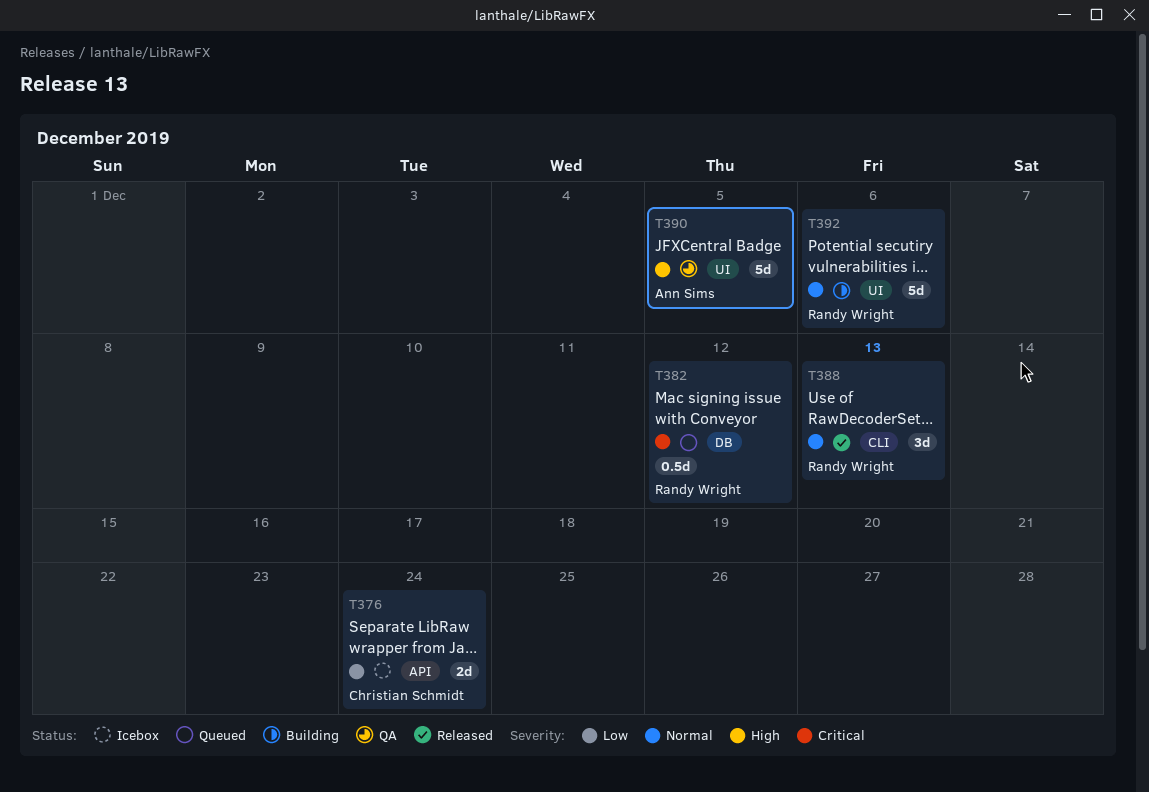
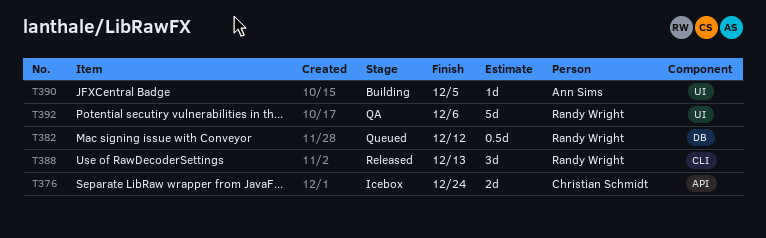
T390, status: QA -> Building
T390, estimate: 5d -> 1d
T392, status: Building -> QA

